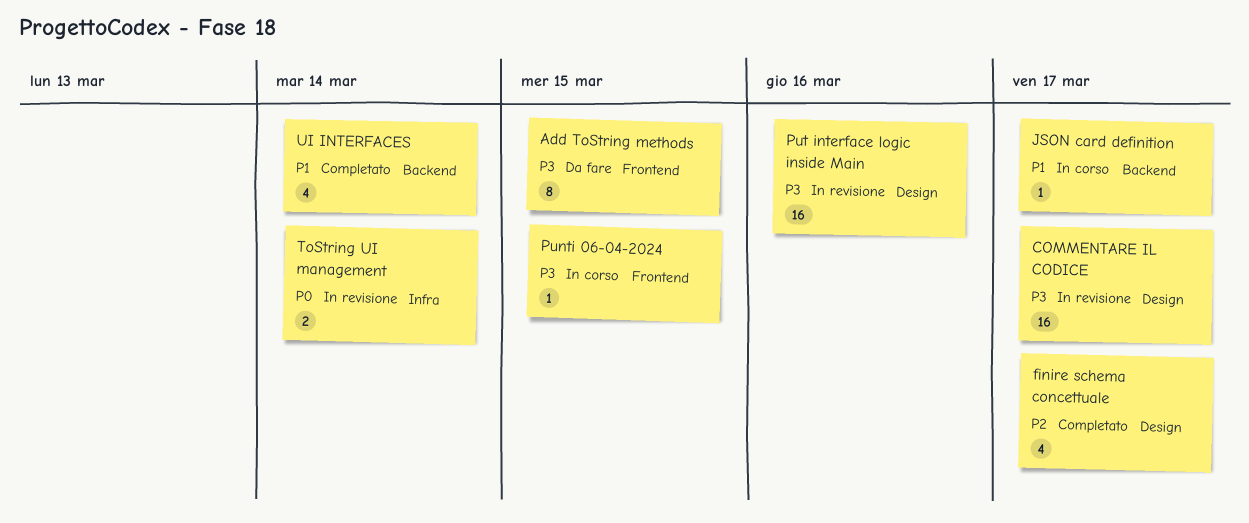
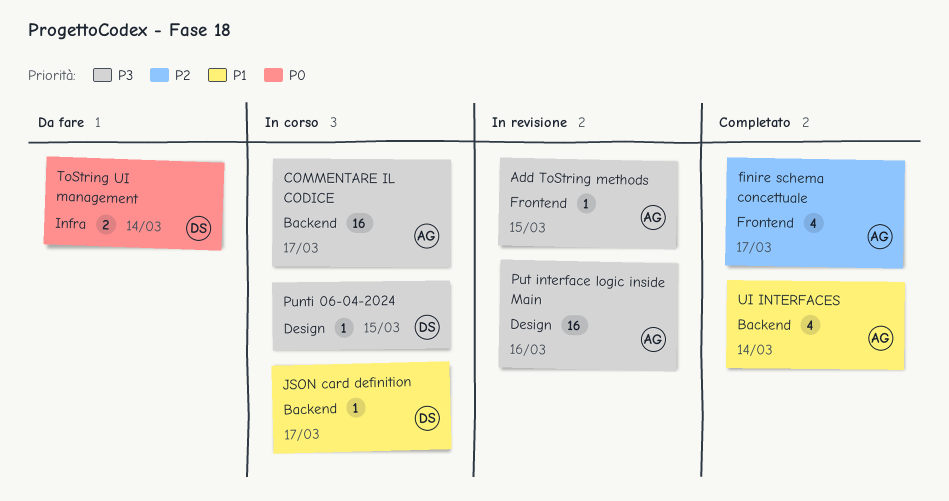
Add ToString methods, status: Da fare -> In revisione
Add ToString methods, estimate: 8 -> 1
COMMENTARE IL CODICE, status: In revisione -> In corso
COMMENTARE IL CODICE, label: Design -> Backend
finire schema concettuale, label: Design -> Frontend
Punti 06-04-2024, label: Frontend -> Design
ToString UI management, status: In revisione -> Da fare

